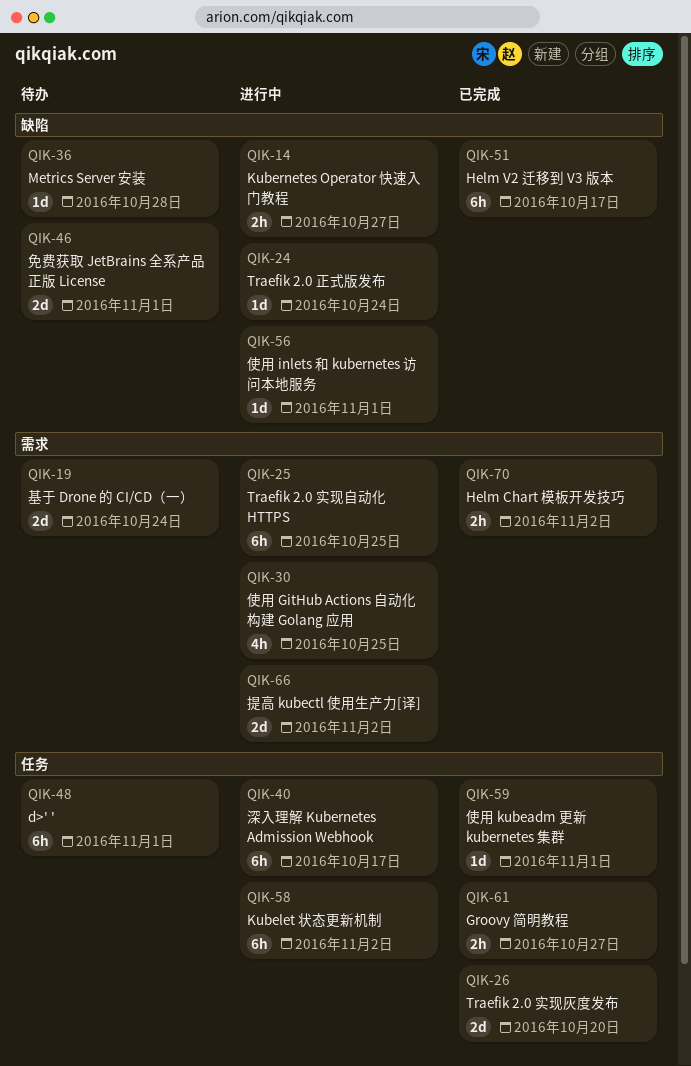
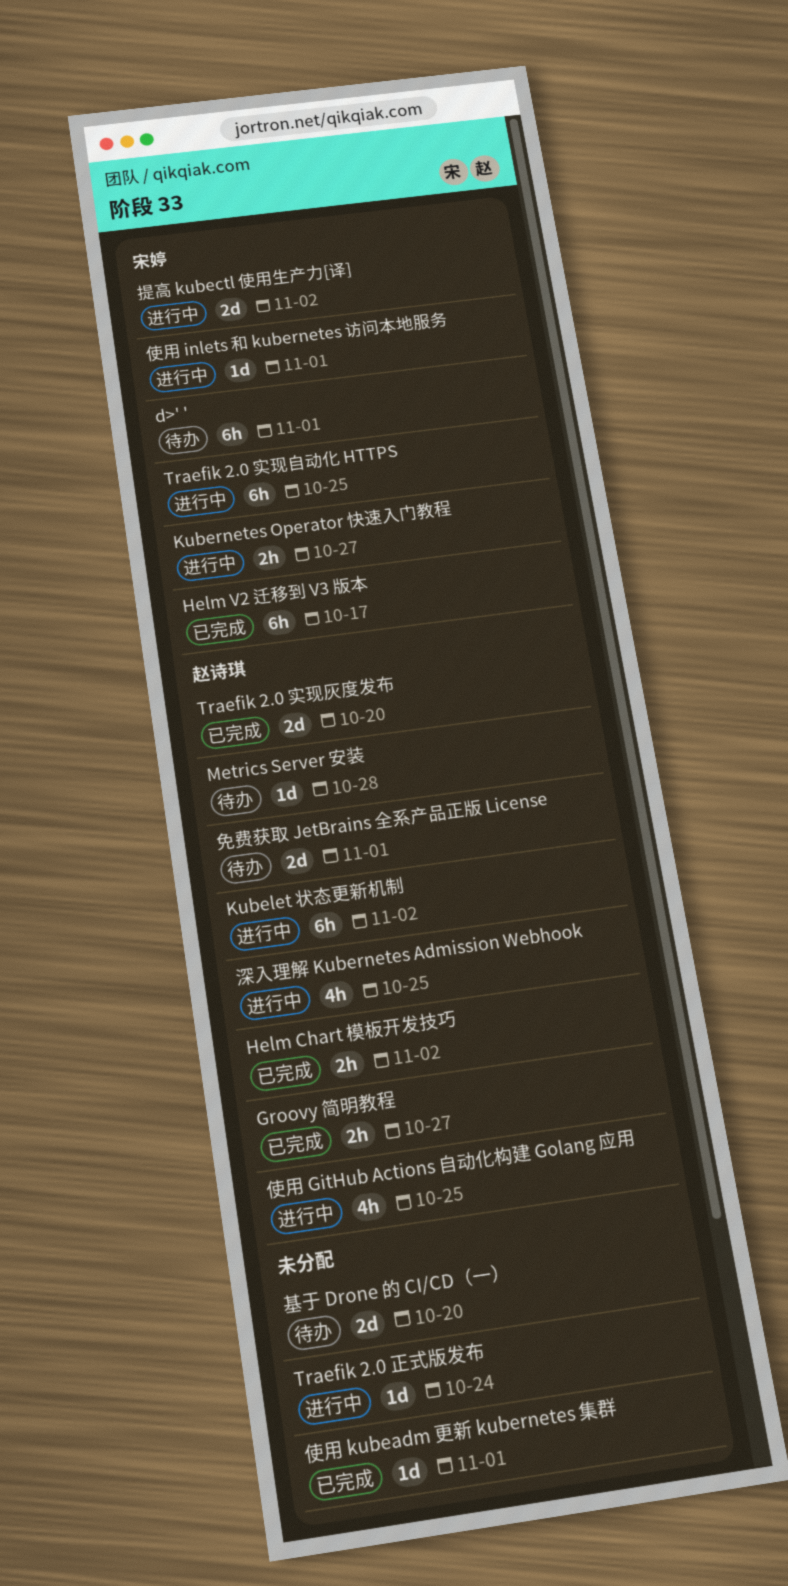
基于 Drone 的 CI/CD（一）, due: Oct 24 -> Oct 20
深入理解 Kubernetes Admission Webhook, estimate: 6h -> 4h
深入理解 Kubernetes Admission Webhook, due: Oct 17 -> Oct 25

